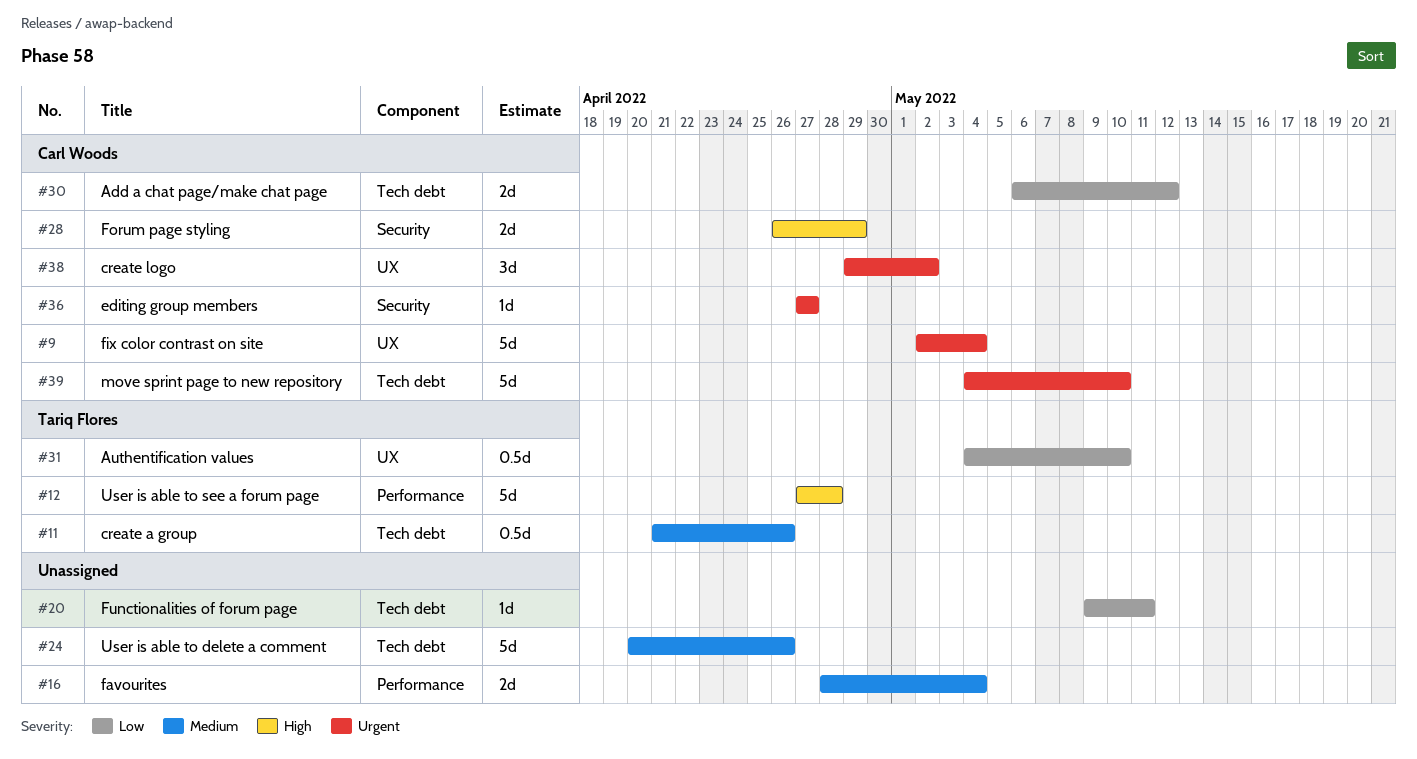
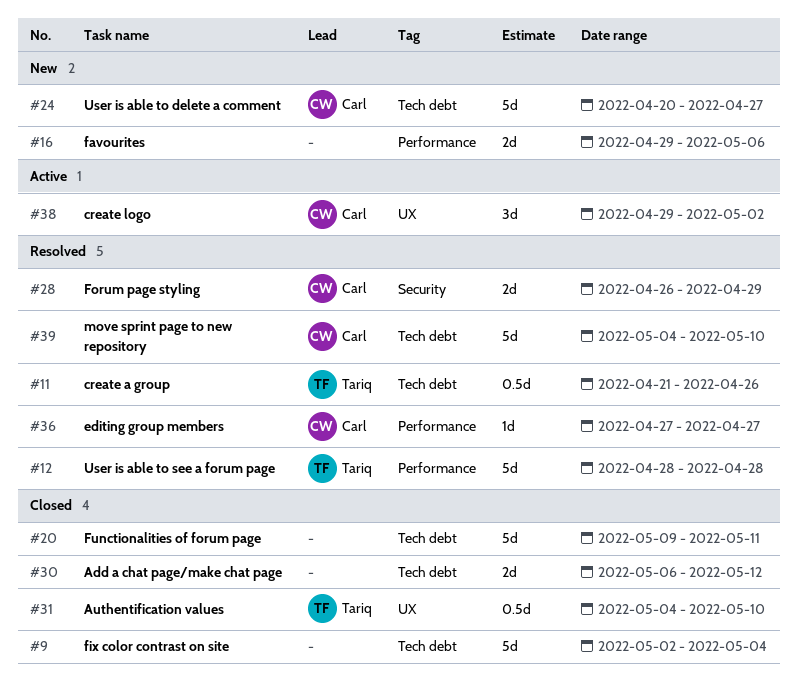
#9, owner: Carl Woods -> none
#9, label: UX -> Tech debt
#12, start: Apr 27 -> Apr 28
#16, start: Apr 28 -> Apr 29
#16, due: May 4 -> May 6
#20, estimate: 1d -> 5d
#24, owner: none -> Carl Woods
#24, due: Apr 26 -> Apr 27
#30, owner: Carl Woods -> none
#36, label: Security -> Performance

